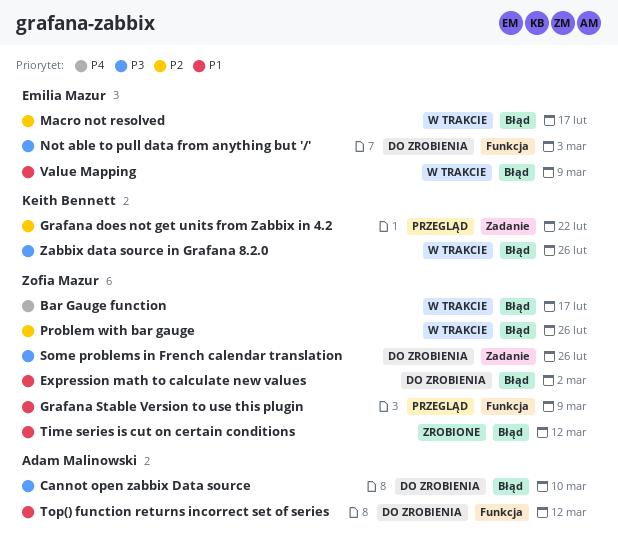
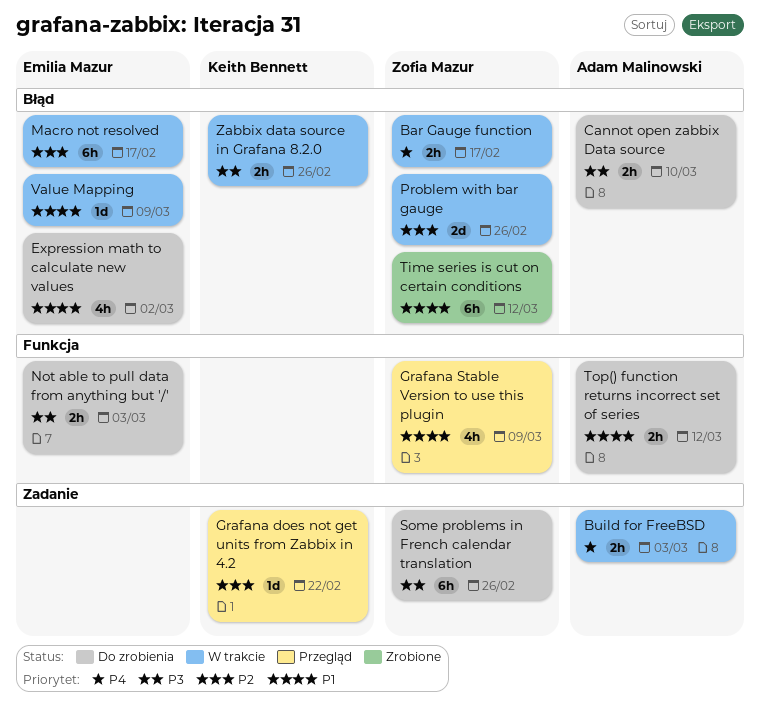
Build for FreeBSD: none -> present
Expression math to calculate new values, owner: Zofia Mazur -> Emilia Mazur

